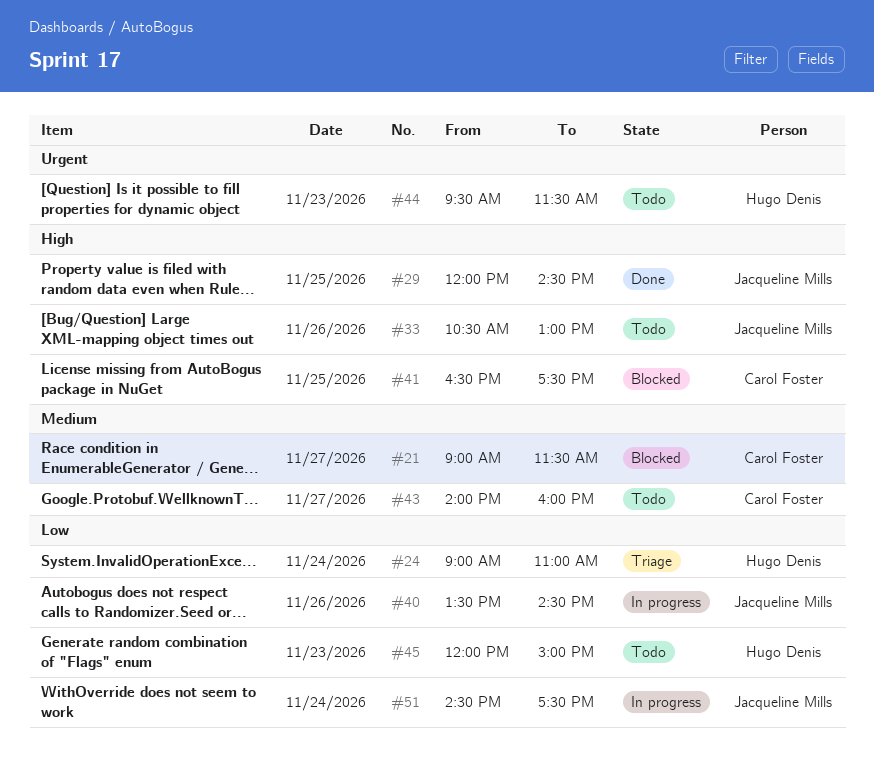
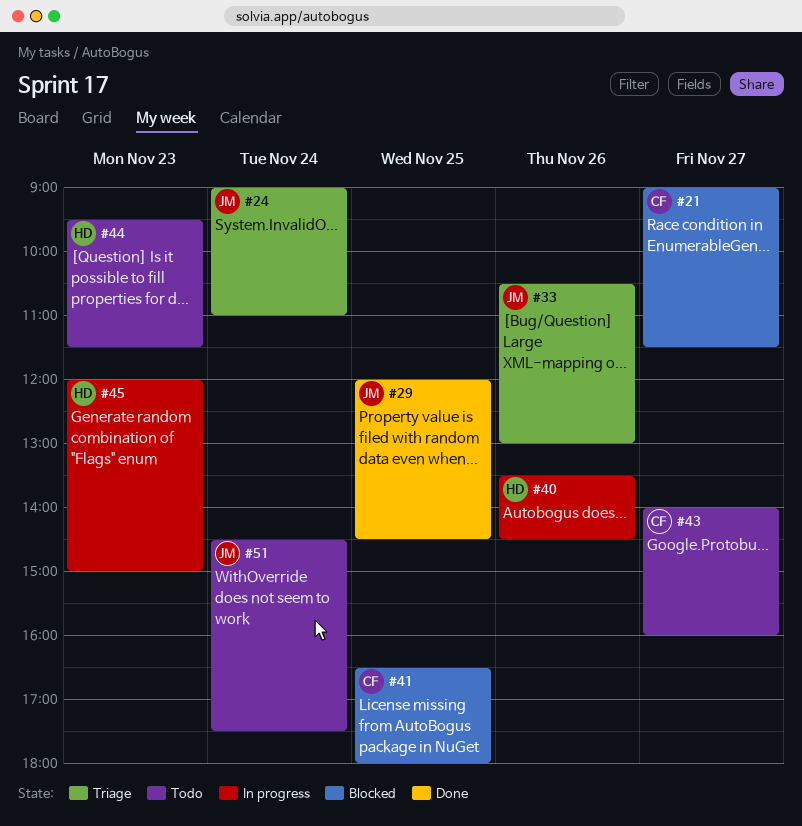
#24, owner: Hugo Denis -> Jacqueline Mills
#33, status: Todo -> Triage
#40, owner: Jacqueline Mills -> Hugo Denis
#41, ends: 17:30 -> 18:00
#45, status: Todo -> In progress
#51, status: In progress -> Todo

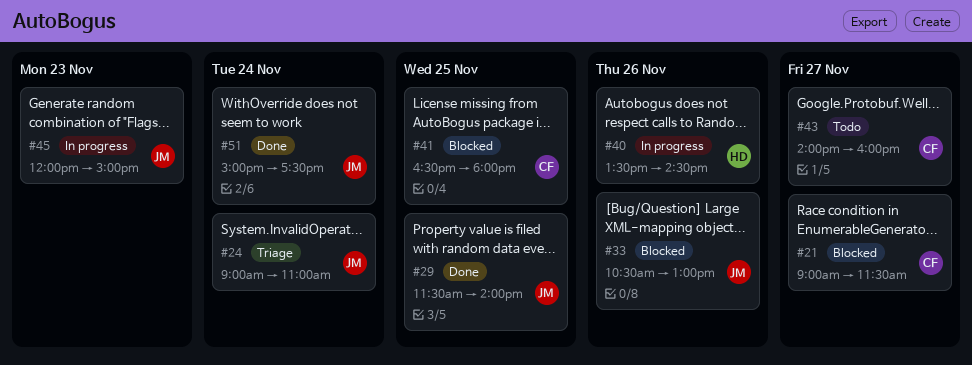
#29, begins: 12:00 -> 11:30
#29, ends: 14:30 -> 14:00
#33, status: Triage -> Blocked
#44: present -> none
#45, owner: HD -> JM
#51, status: Todo -> Done
#51, begins: 14:30 -> 15:00

